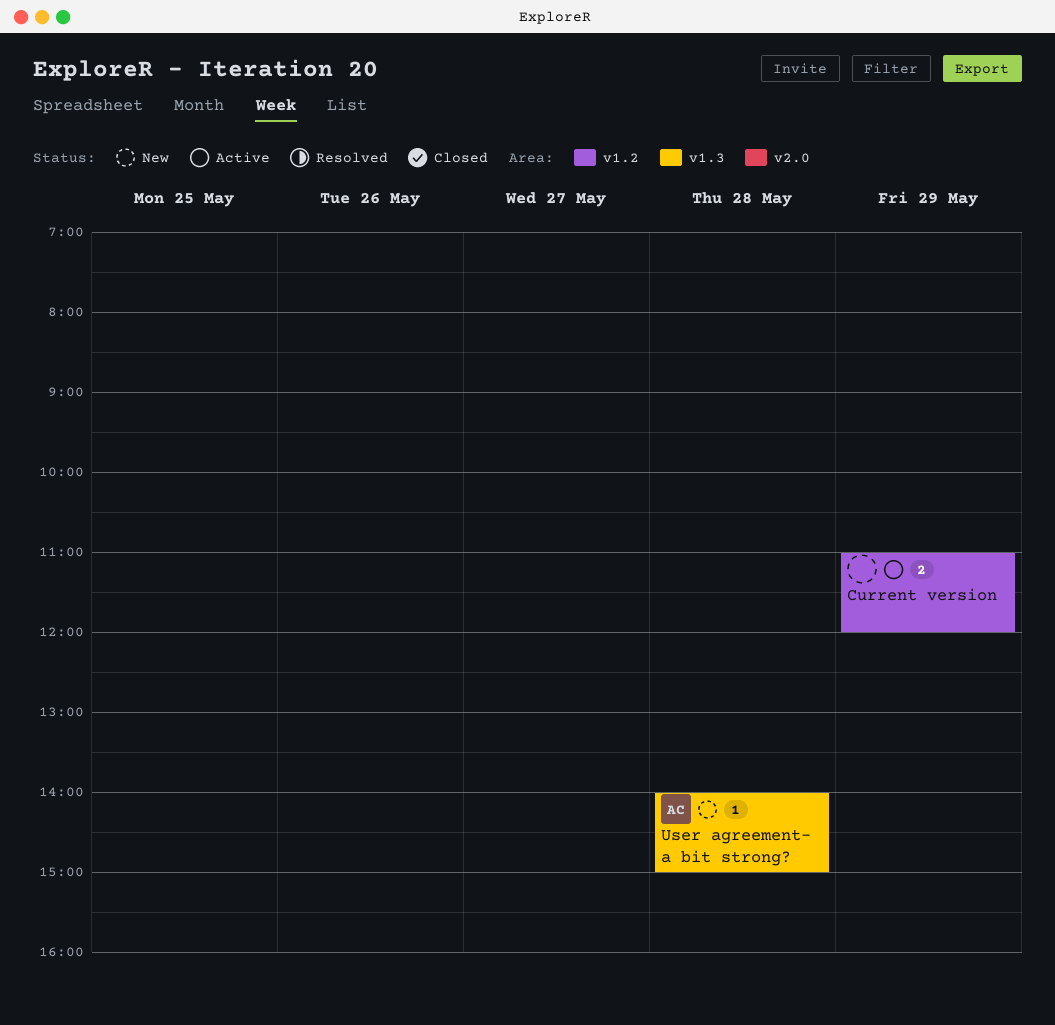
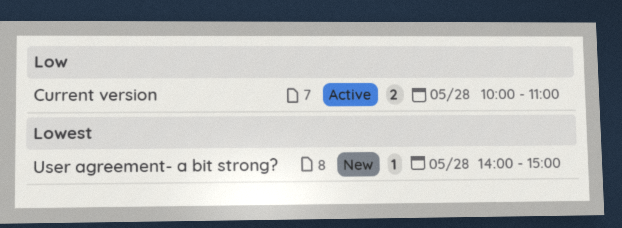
Current version, day: May 29 -> May 28
Current version, begins: 11:00 -> 10:00
Current version, ends: 12:00 -> 11:00

